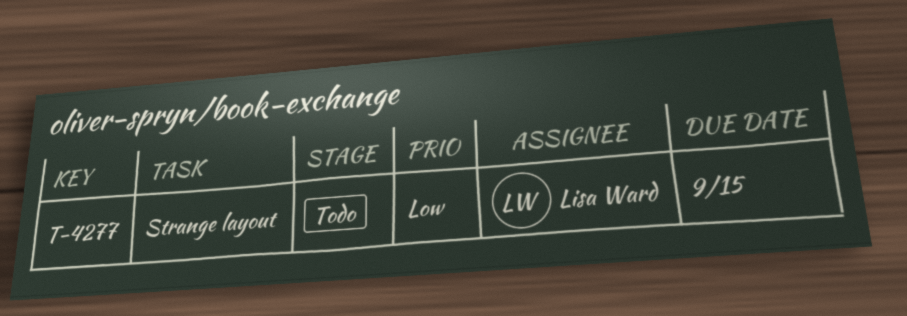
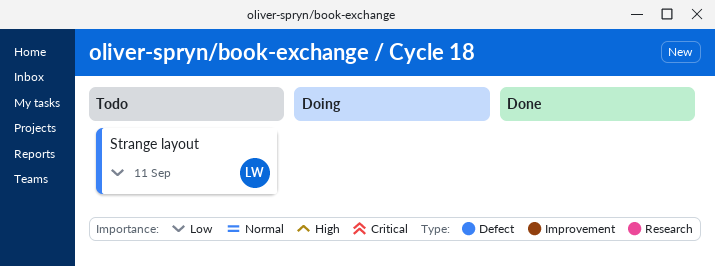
Strange layout, due: Sep 15 -> Sep 11

